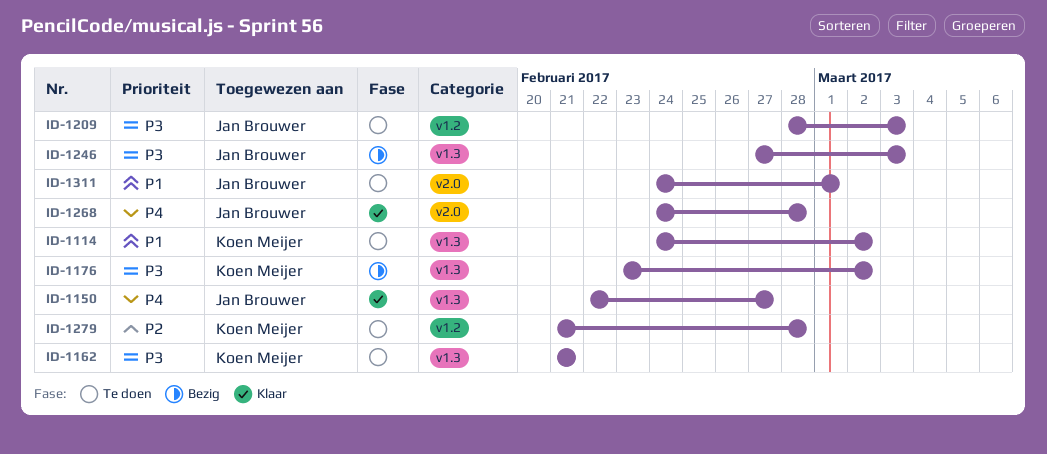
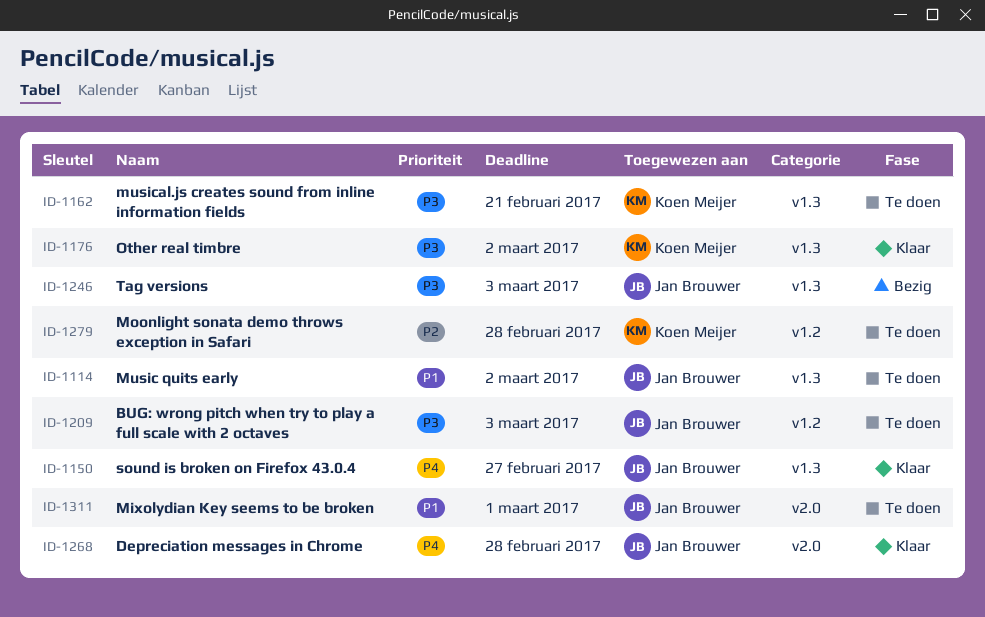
ID-1114, owner: Koen Meijer -> Jan Brouwer
ID-1176, status: Bezig -> Klaar

